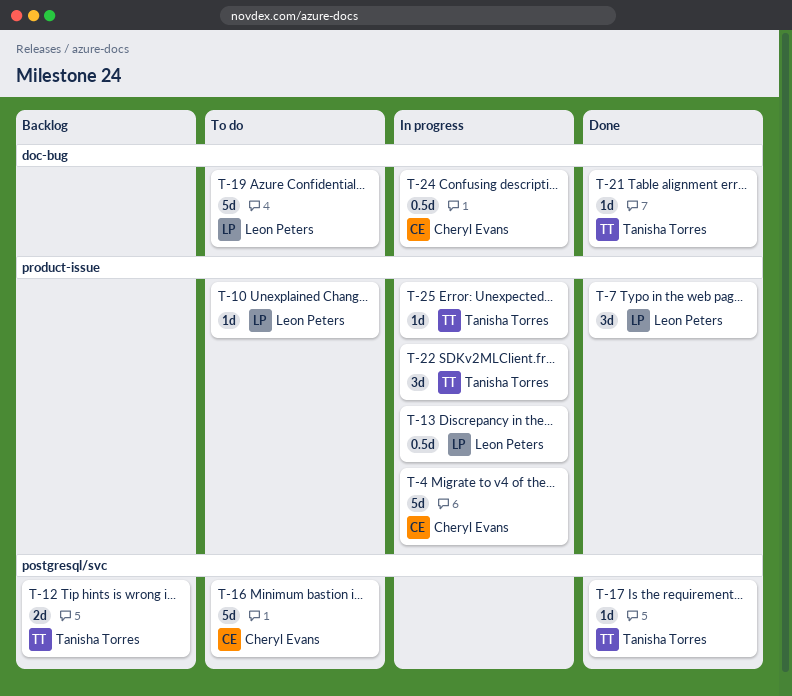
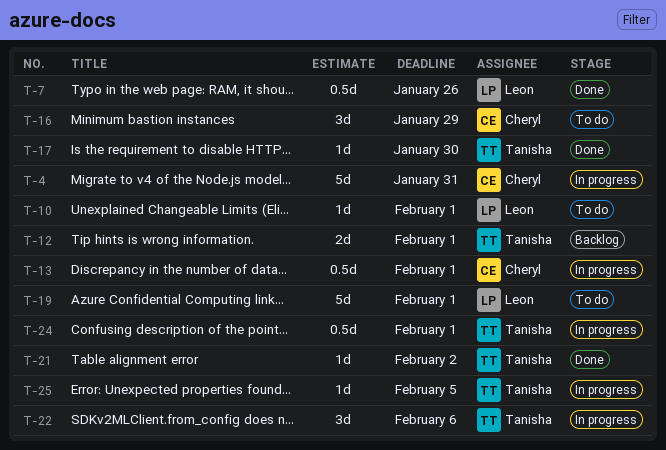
T-7, estimate: 3d -> 0.5d
T-13, owner: Leon Peters -> Cheryl Evans
T-16, estimate: 5d -> 3d
T-24, owner: Cheryl Evans -> Tanisha Torres

